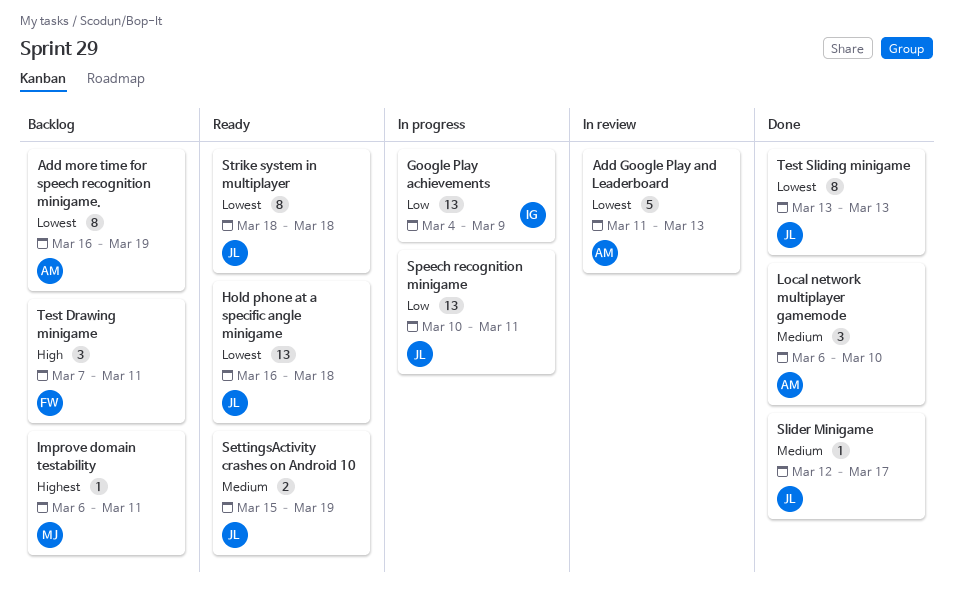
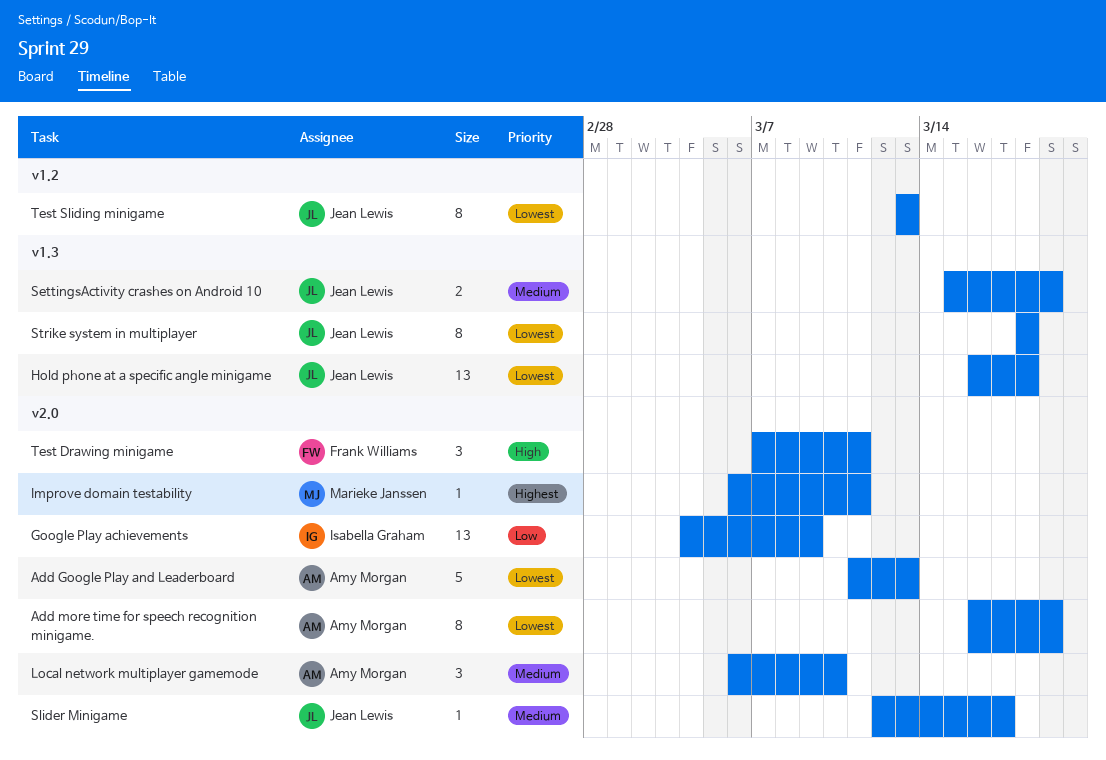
Speech recognition minigame: present -> none

